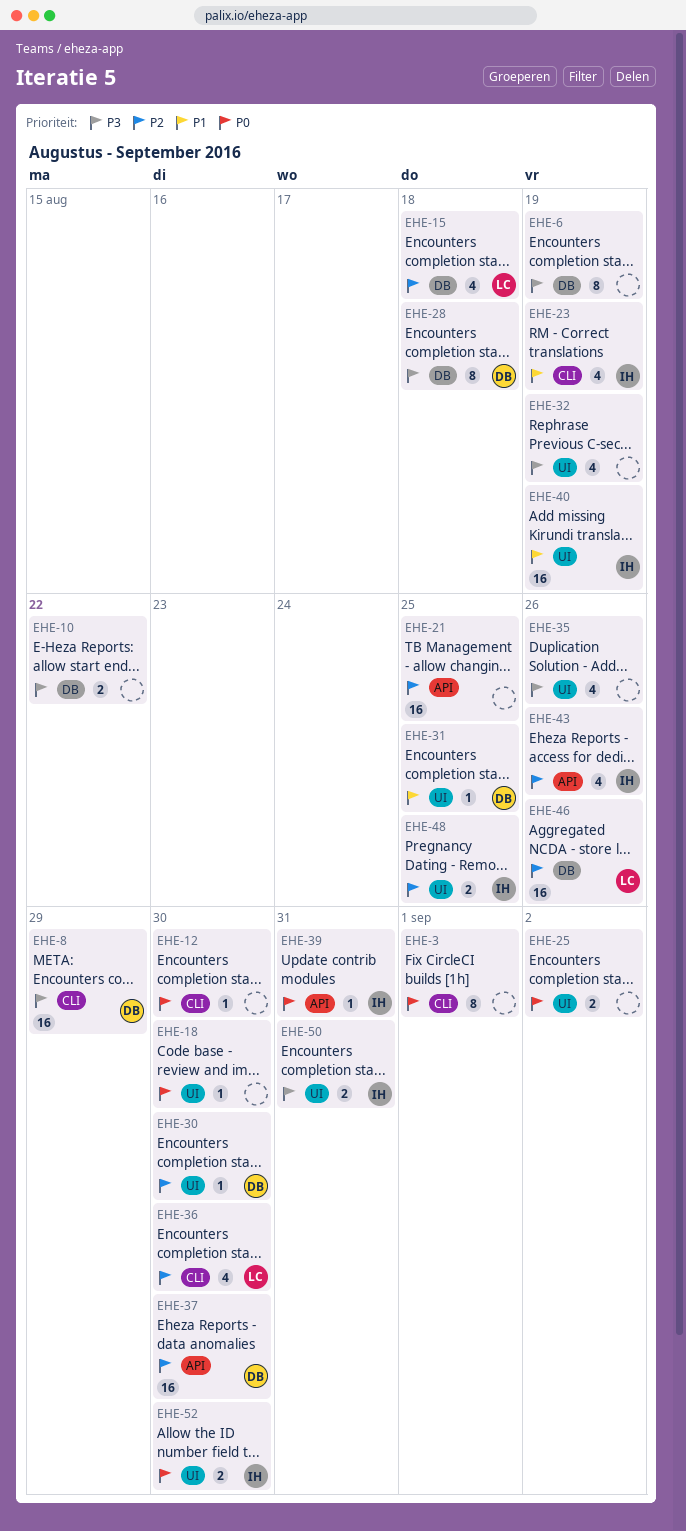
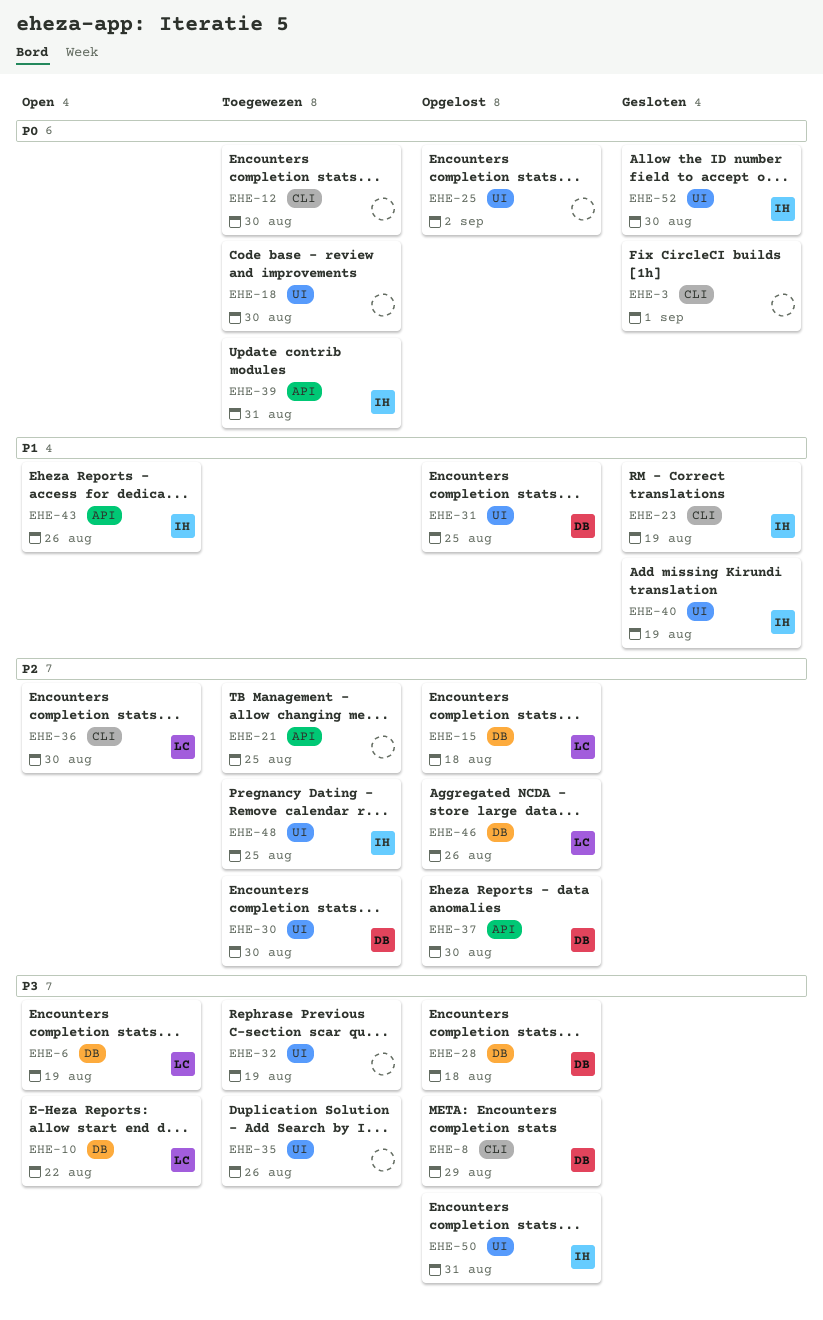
EHE-6, owner: none -> LC
EHE-10, owner: none -> LC
EHE-43, priority: P2 -> P1

